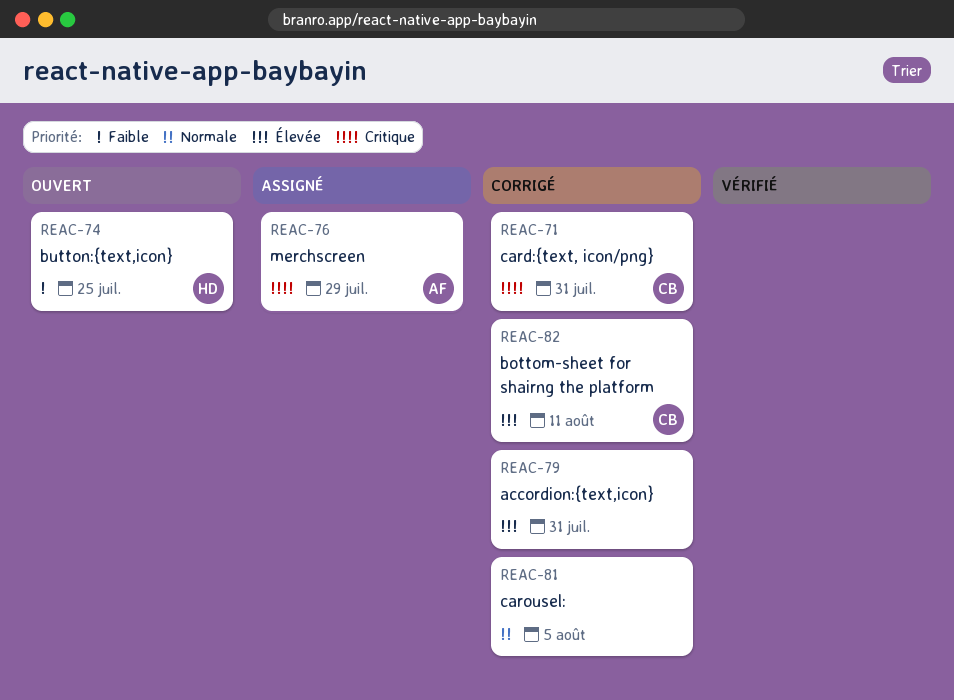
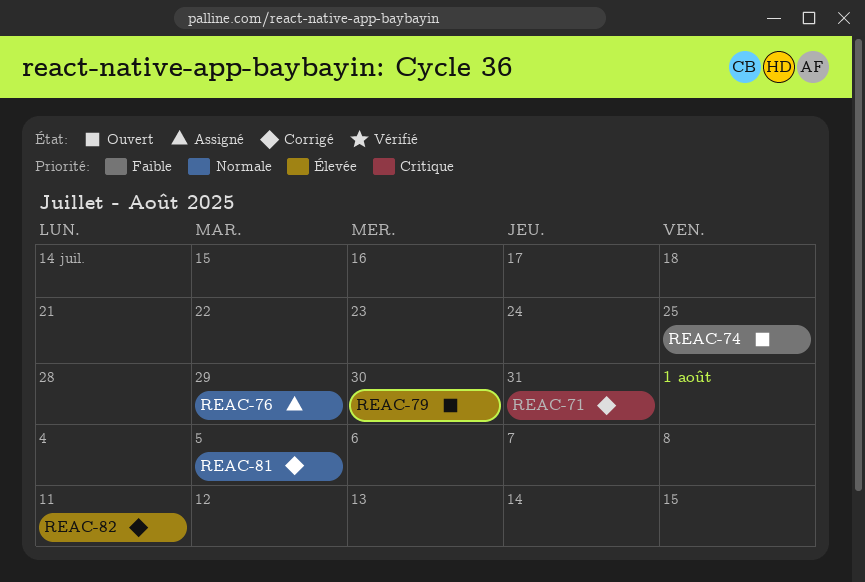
REAC-76, priority: Critique -> Normale
REAC-79, status: Corrigé -> Ouvert
REAC-79, due: Jul 31 -> Jul 30

